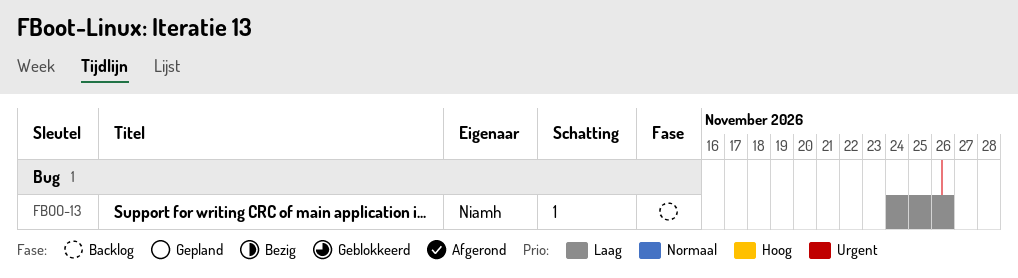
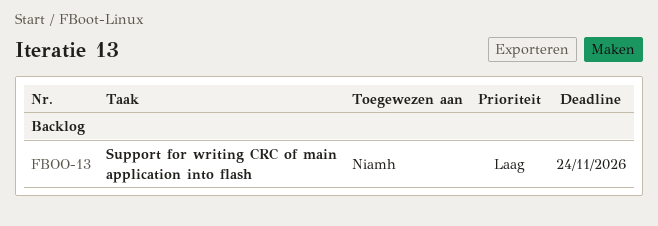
FBOO-13, due: Nov 26 -> Nov 24

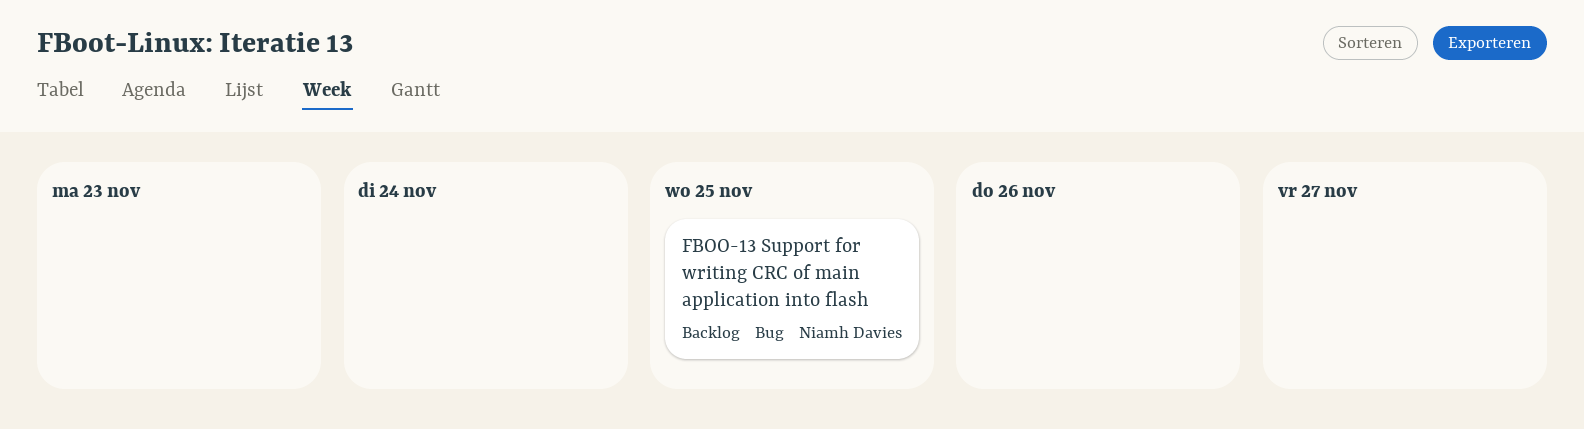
FBOO-13, due: Nov 24 -> Nov 25

